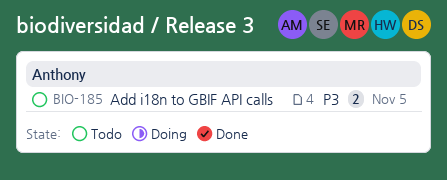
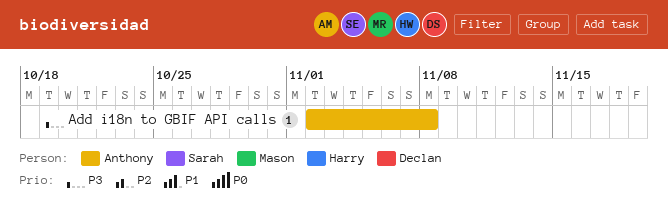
Add i18n to GBIF API calls, estimate: 2 -> 1
Add i18n to GBIF API calls, due: Nov 5 -> Nov 8

